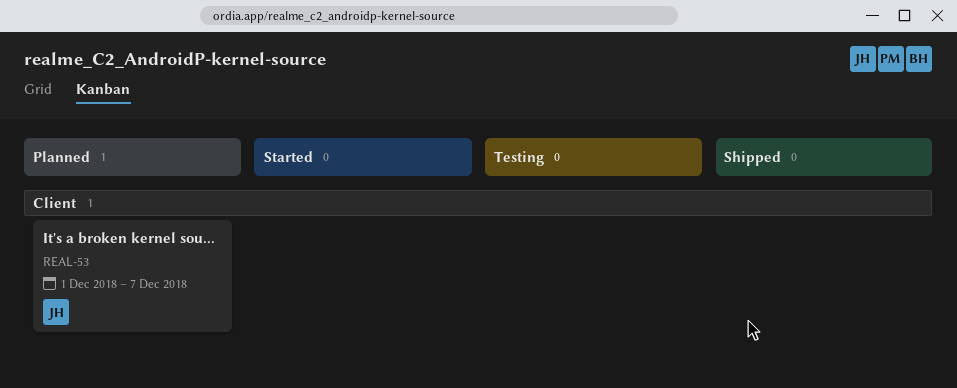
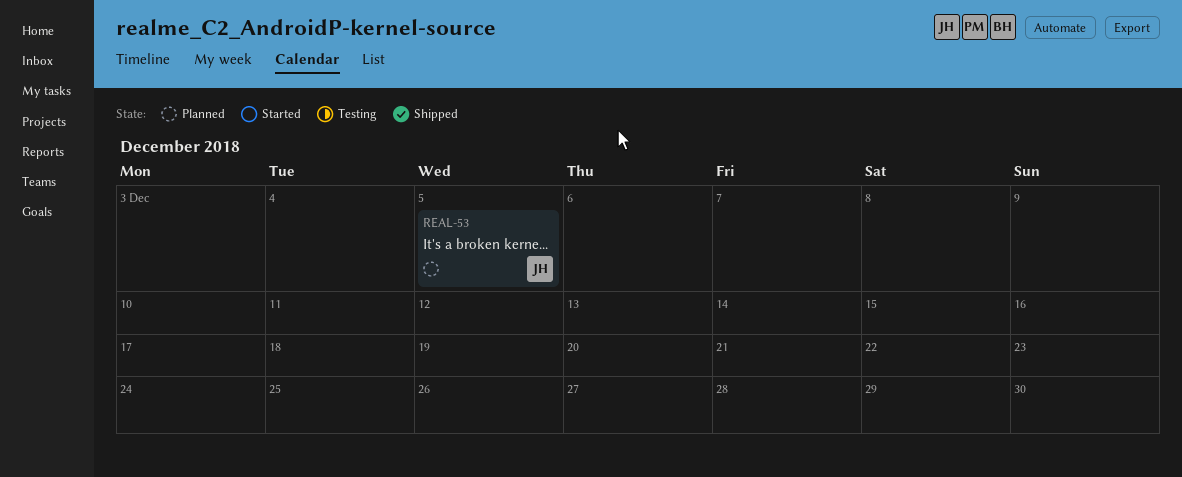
REAL-53, due: Dec 7 -> Dec 5

